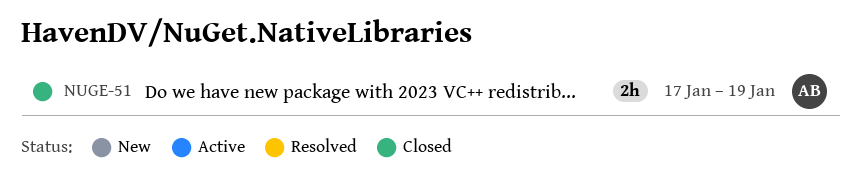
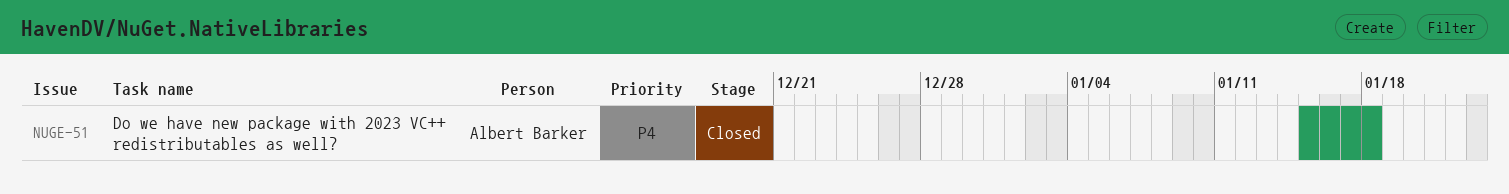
NUGE-51, start: Jan 17 -> Jan 15
NUGE-51, due: Jan 19 -> Jan 18

